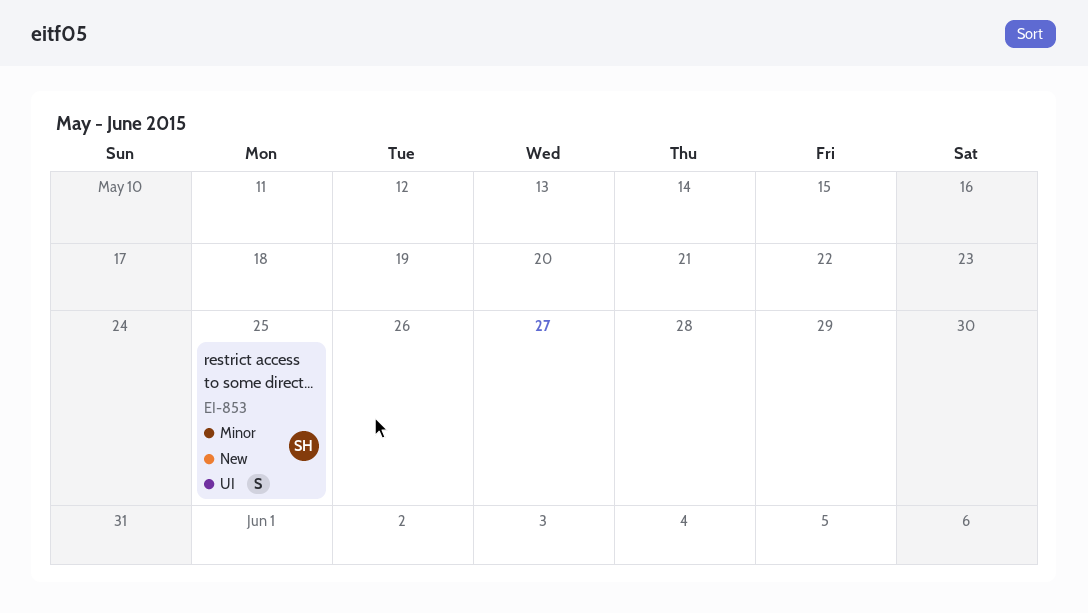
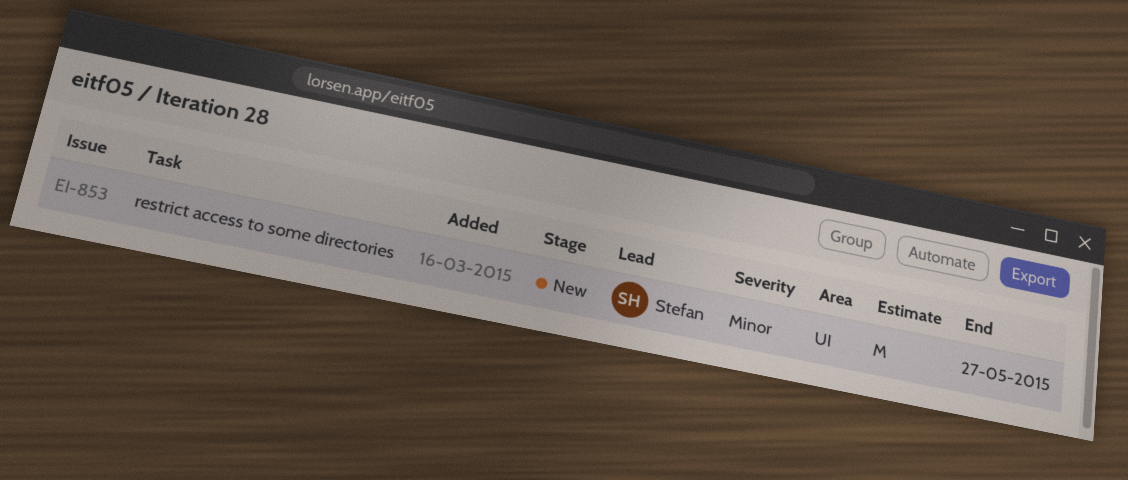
EI-853, estimate: S -> M
EI-853, due: May 25 -> May 27

